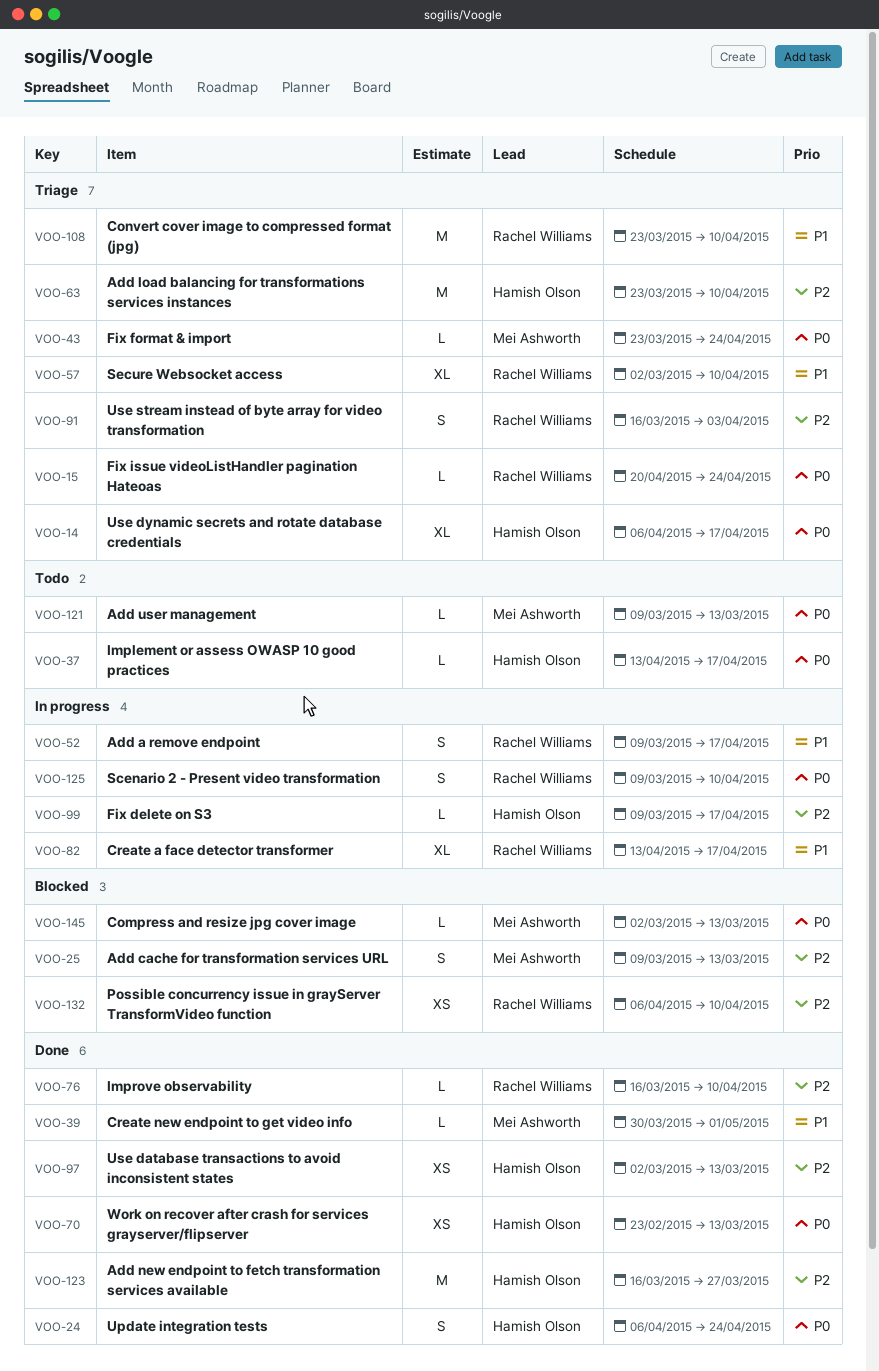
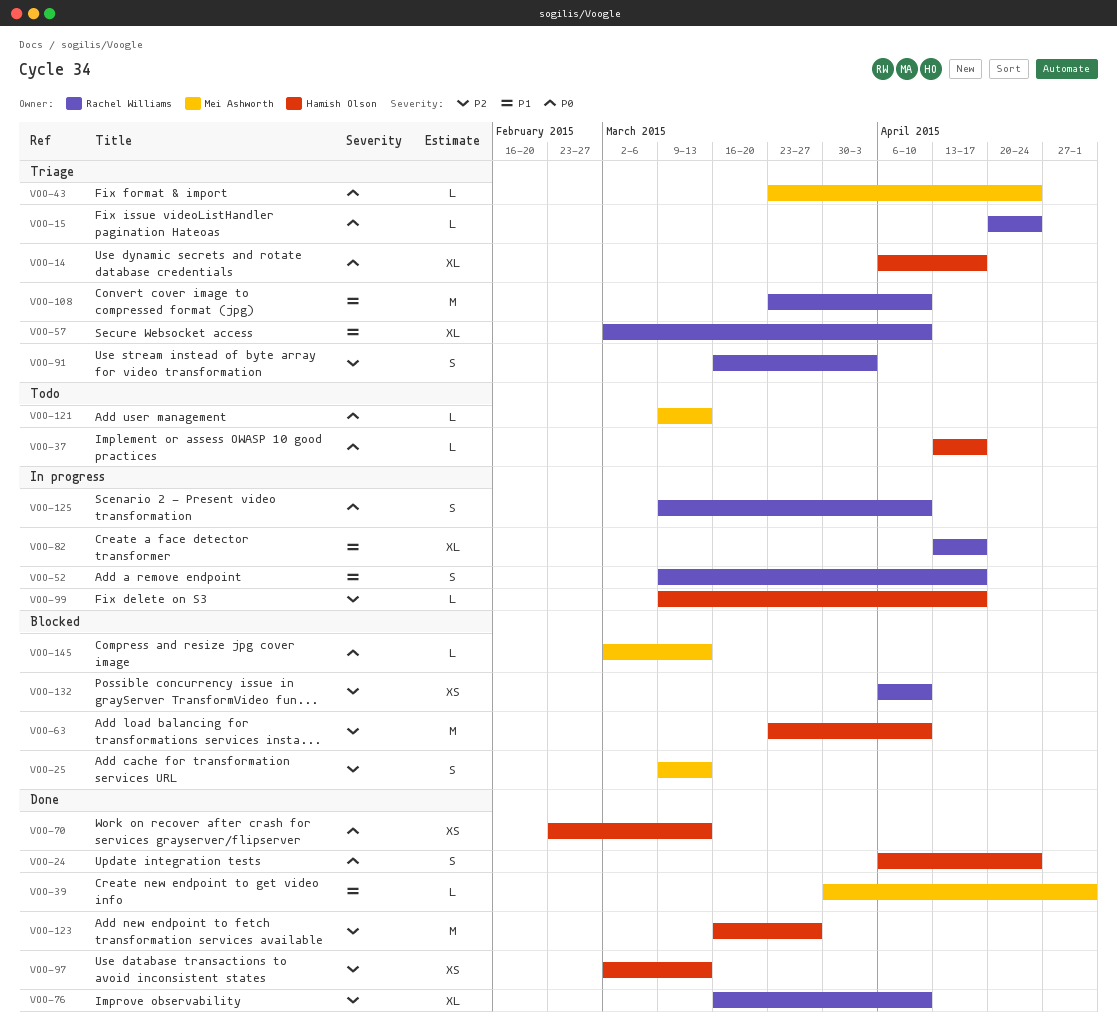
VOO-63, status: Triage -> Blocked
VOO-76, estimate: L -> XL

